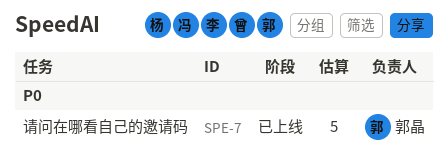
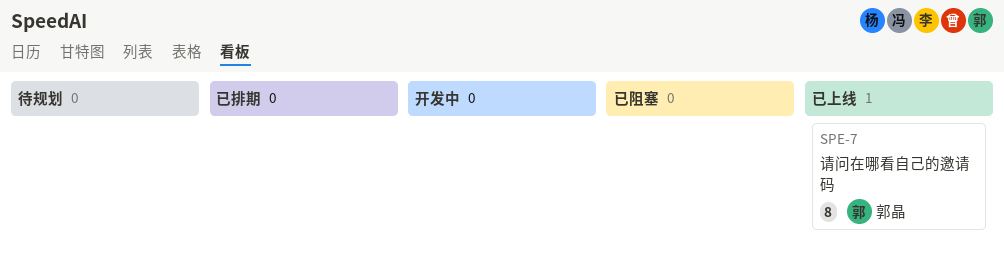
SPE-7, estimate: 5 -> 8

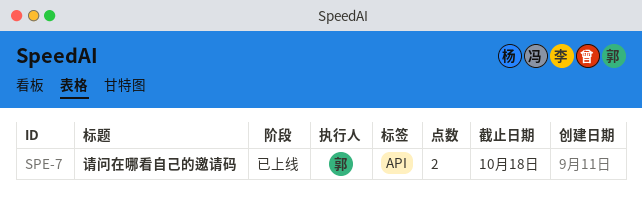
SPE-7, estimate: 8 -> 2

